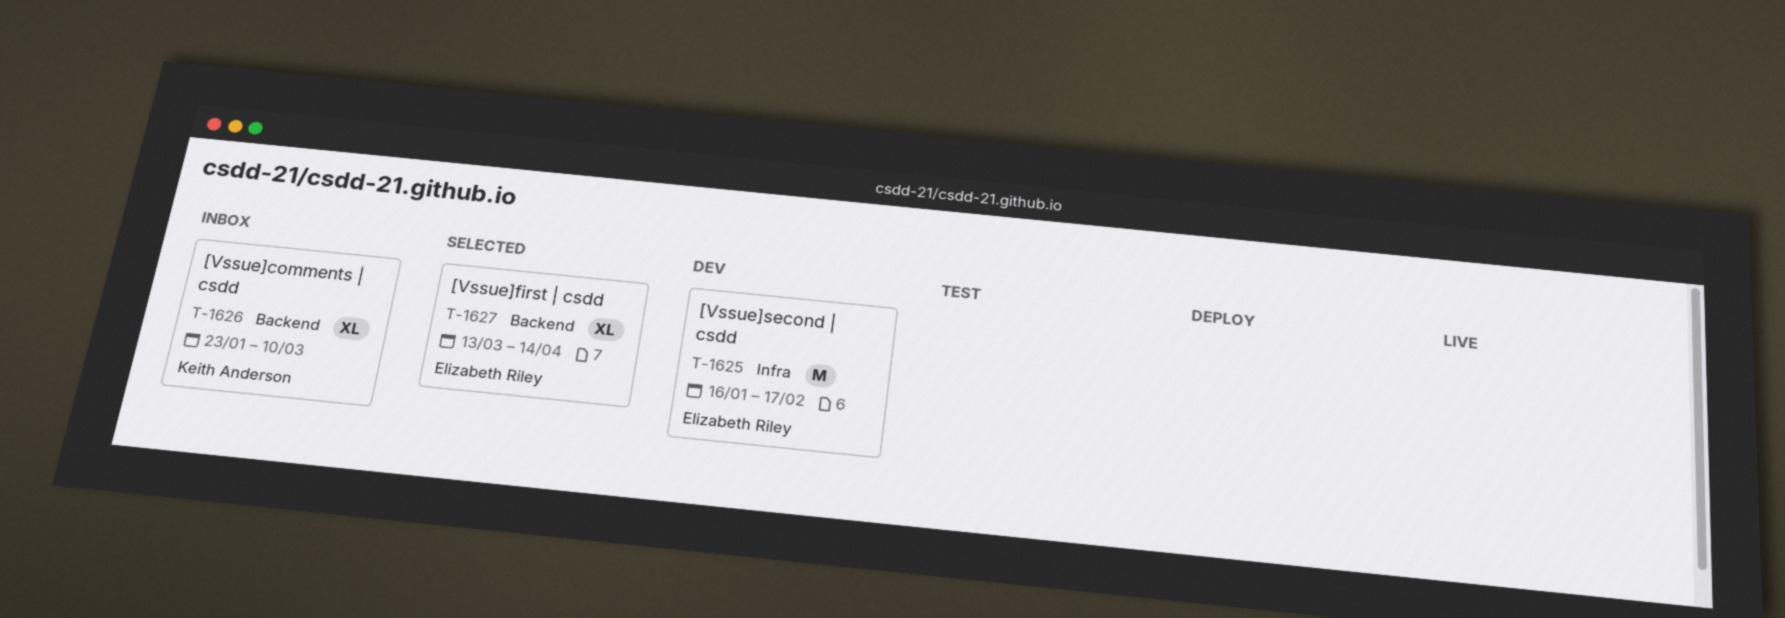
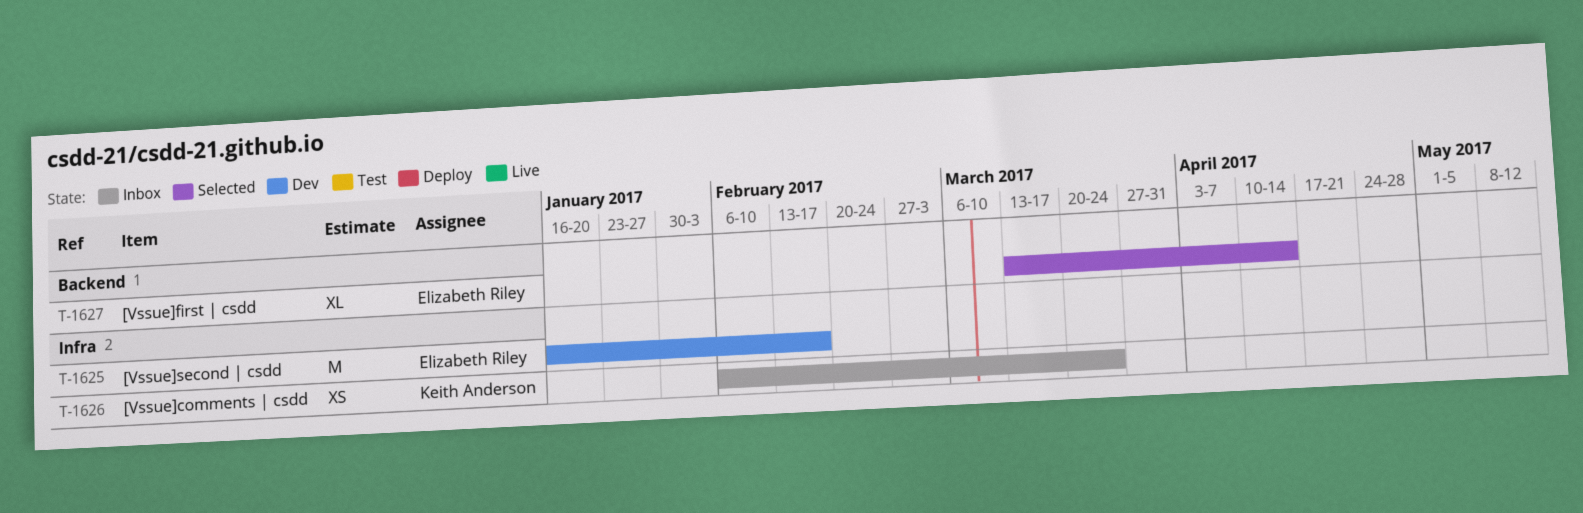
T-1626, label: Backend -> Infra
T-1626, estimate: XL -> XS
T-1626, start: Jan 23 -> Feb 6
T-1626, due: Mar 10 -> Mar 24

